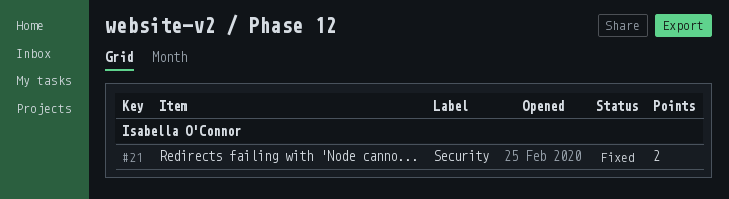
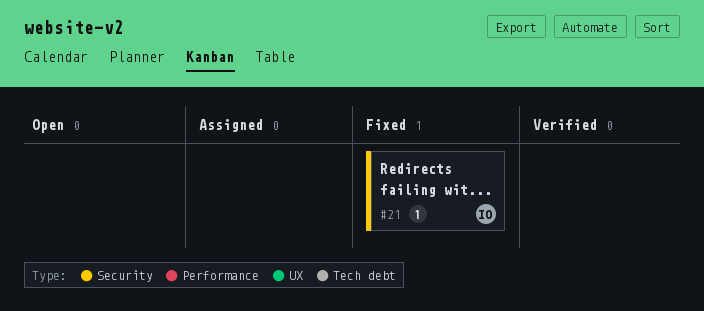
#21, estimate: 2 -> 1

